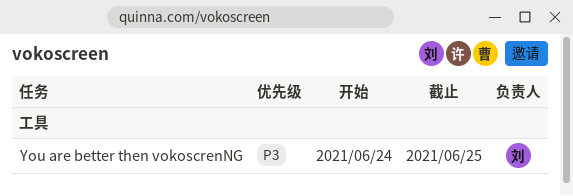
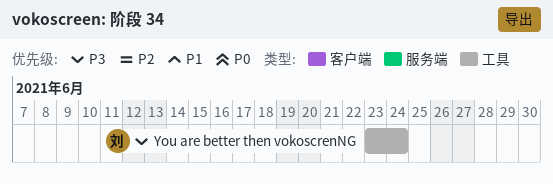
You are better then vokoscrenNG, start: Jun 24 -> Jun 23
You are better then vokoscrenNG, due: Jun 25 -> Jun 24

